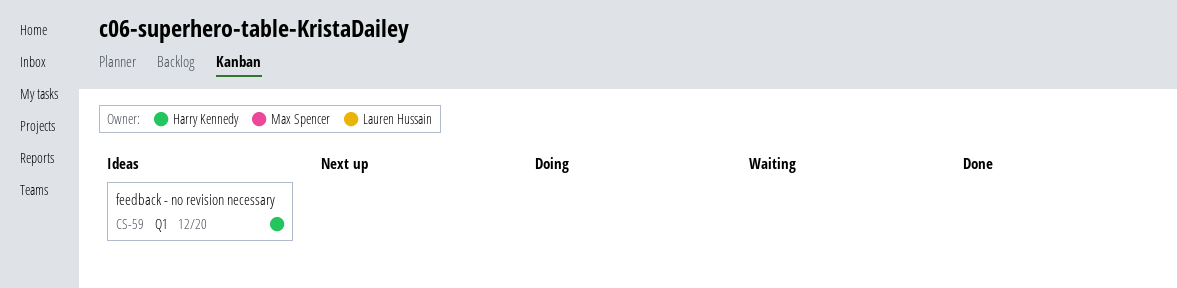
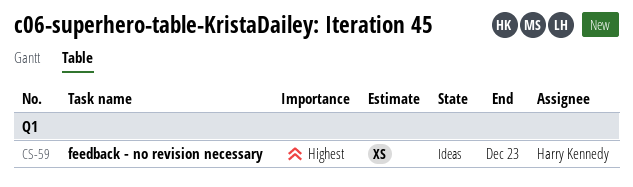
CS-59, due: Dec 20 -> Dec 23

